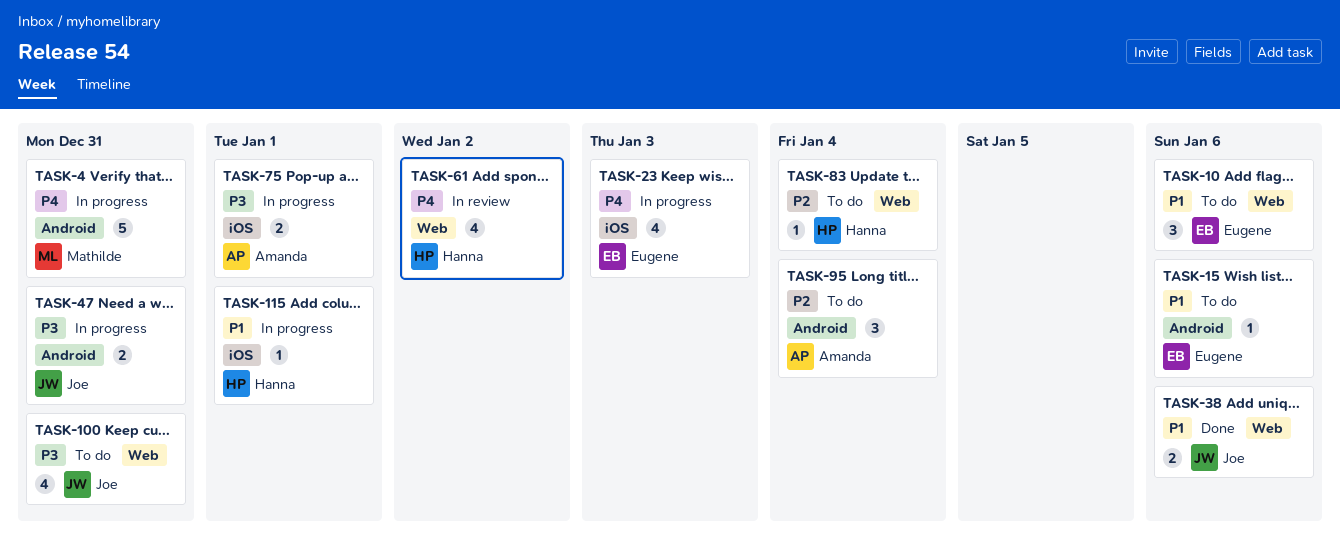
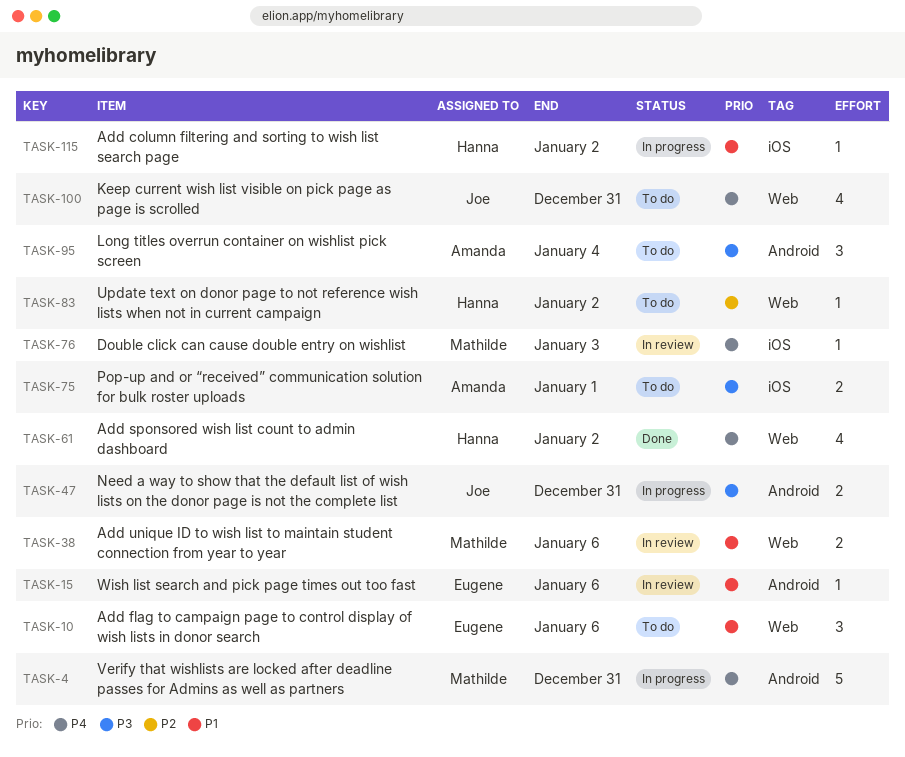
TASK-15, status: To do -> In review
TASK-23: present -> none
TASK-38, status: Done -> In review
TASK-38, owner: Joe -> Mathilde
TASK-61, status: In review -> Done
TASK-75, status: In progress -> To do
TASK-76: none -> present
TASK-83, due: Jan 4 -> Jan 2
TASK-95, priority: P2 -> P3
TASK-100, priority: P3 -> P4
TASK-115, due: Jan 1 -> Jan 2

